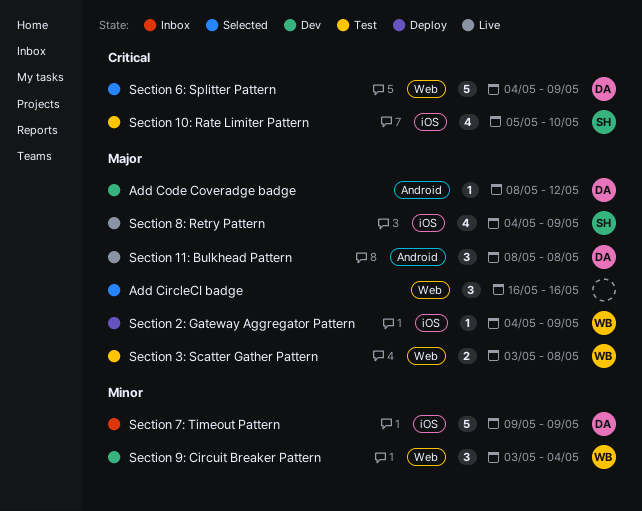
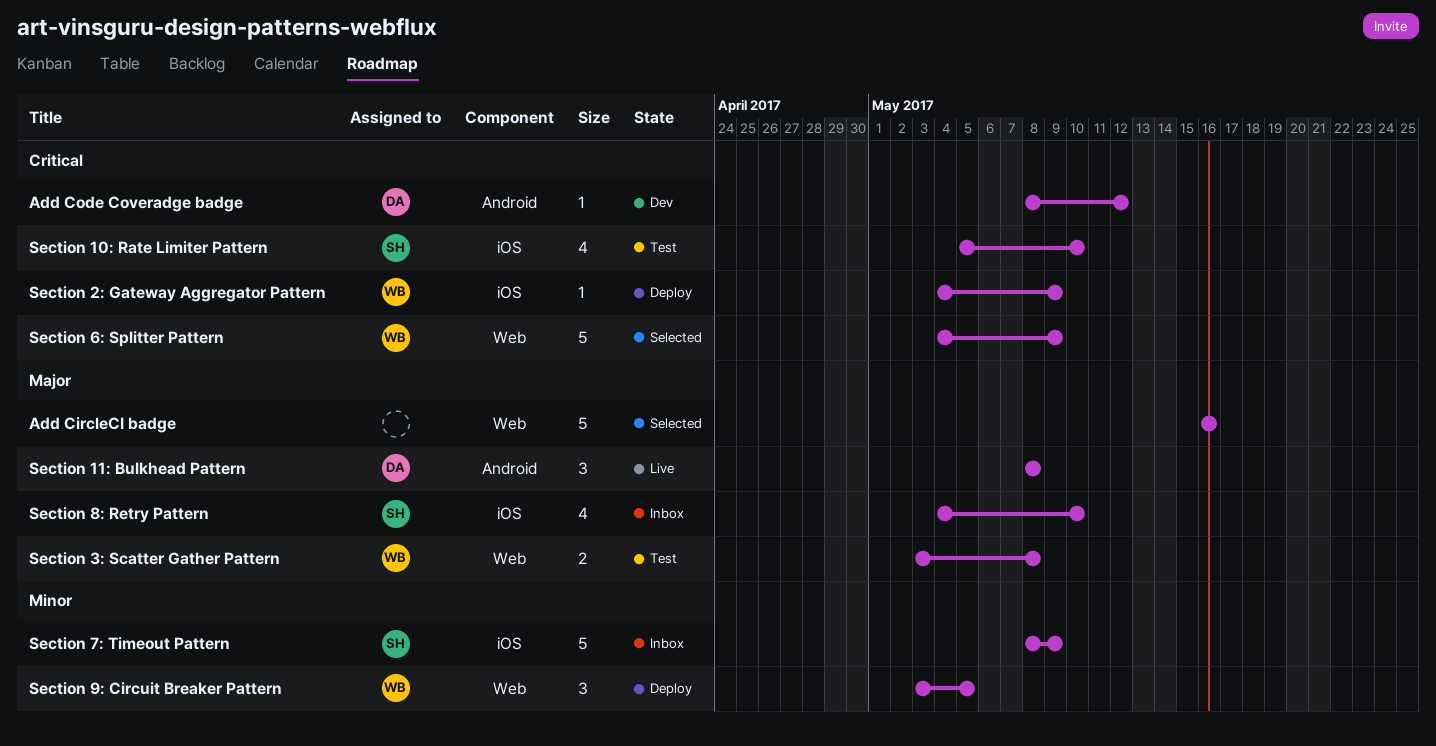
Add CircleCI badge, estimate: 3 -> 5
Add Code Coveradge badge, priority: Major -> Critical
Section 2: Gateway Aggregator Pattern, priority: Major -> Critical
Section 6: Splitter Pattern, owner: DA -> WB
Section 7: Timeout Pattern, owner: DA -> SH
Section 7: Timeout Pattern, start: May 9 -> May 8
Section 8: Retry Pattern, status: Live -> Inbox
Section 8: Retry Pattern, due: May 9 -> May 10
Section 9: Circuit Breaker Pattern, status: Dev -> Deploy
Section 9: Circuit Breaker Pattern, due: May 4 -> May 5

